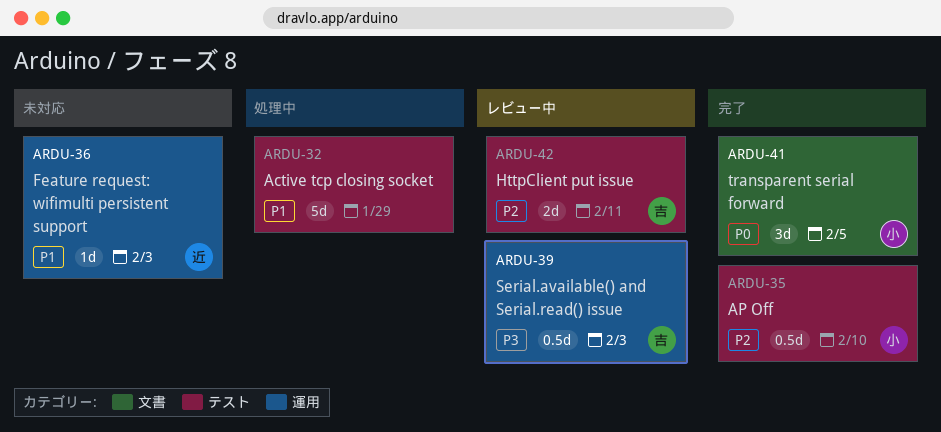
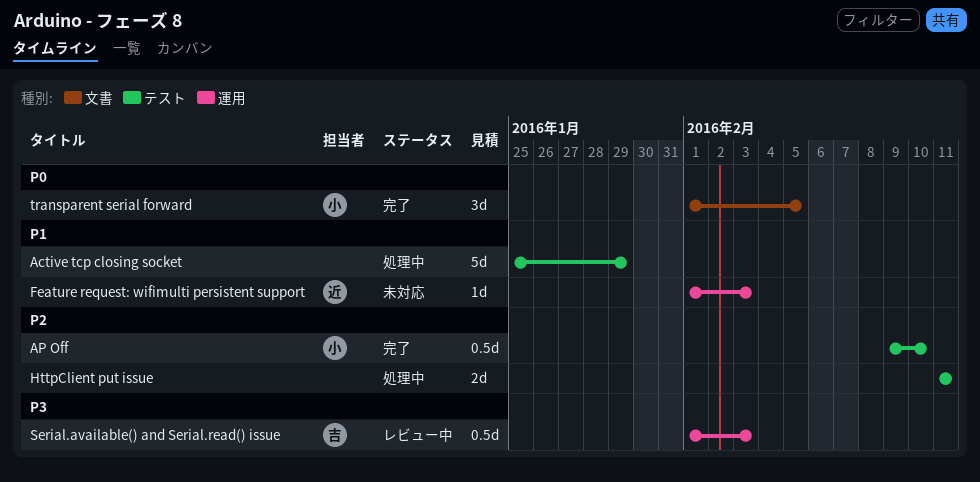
HttpClient put issue, status: レビュー中 -> 処理中
HttpClient put issue, owner: 吉 -> none

